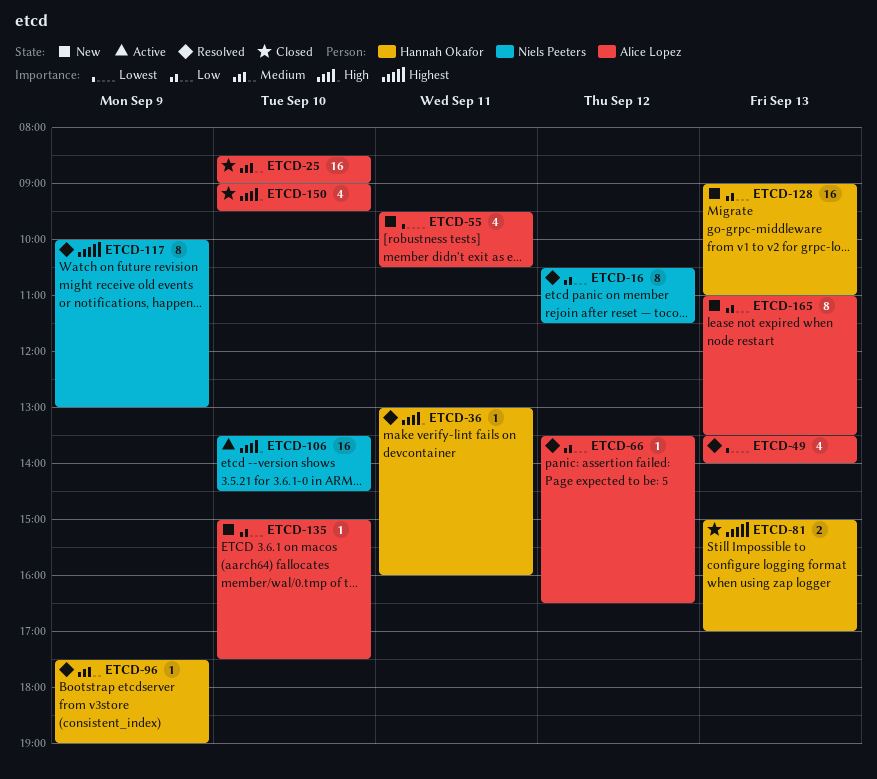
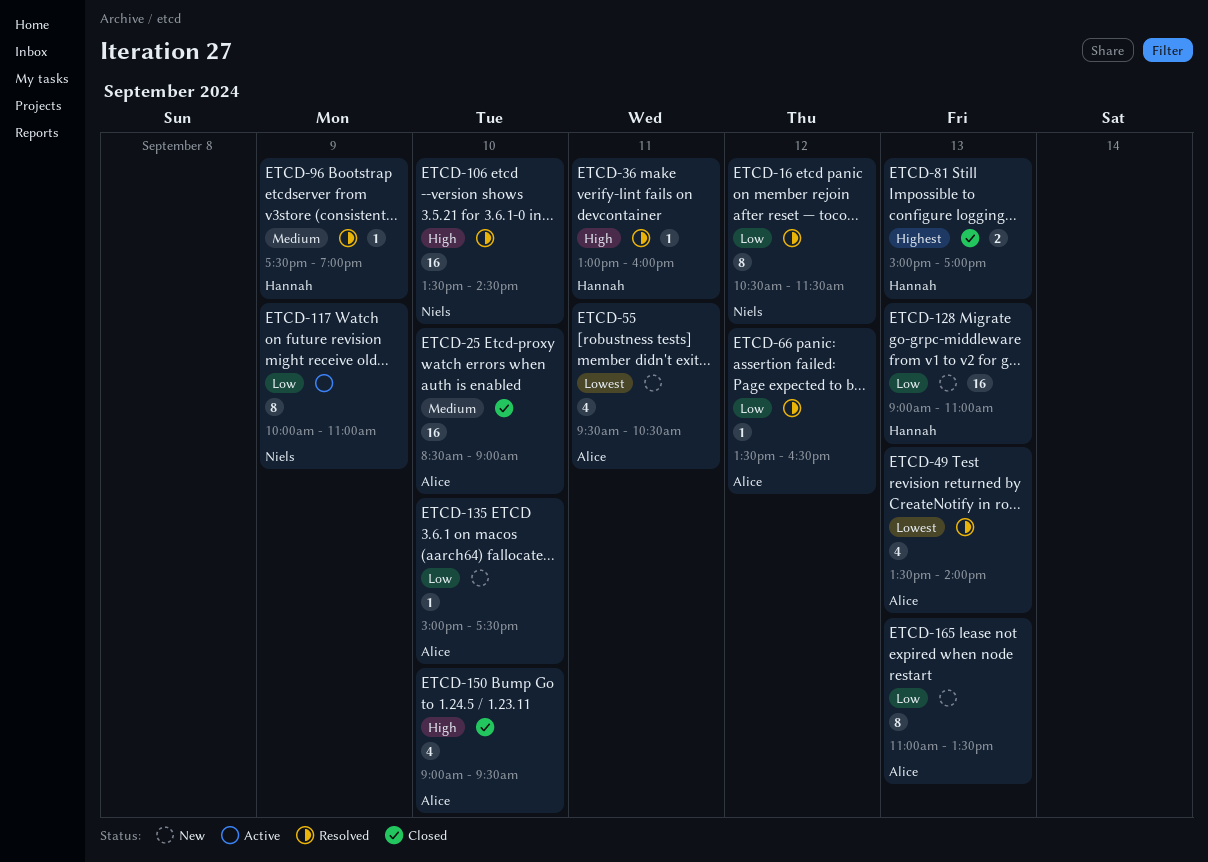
ETCD-106, status: Active -> Resolved
ETCD-117, status: Resolved -> Active
ETCD-117, priority: Highest -> Low
ETCD-117, ends: 13:00 -> 11:00

